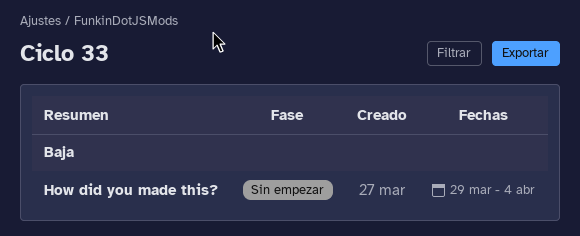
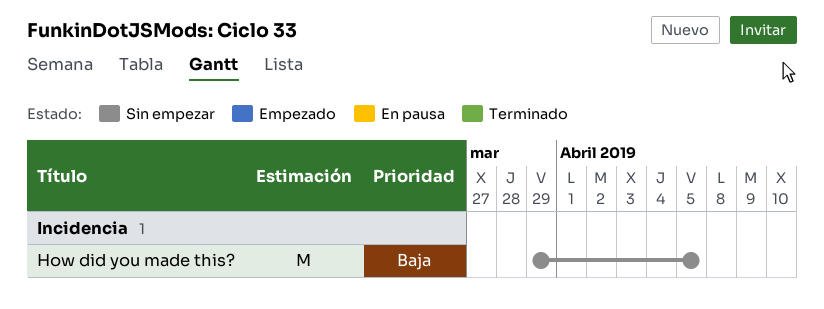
How did you made this?, due: Apr 4 -> Apr 5

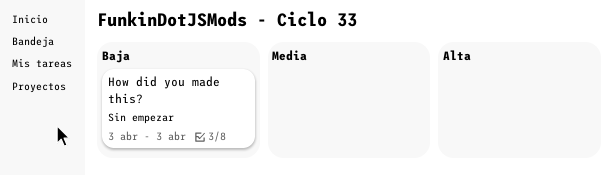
How did you made this?, start: Mar 29 -> Apr 3
How did you made this?, due: Apr 5 -> Apr 3

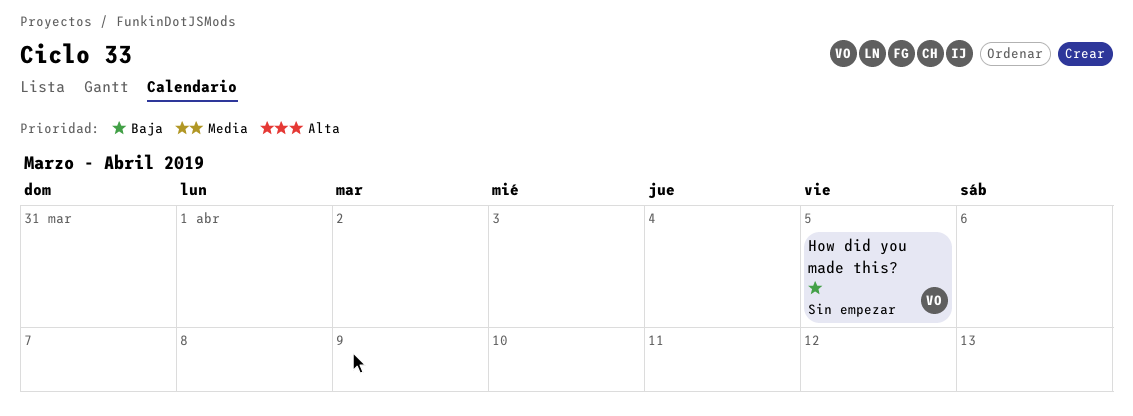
How did you made this?, due: Apr 3 -> Apr 5

